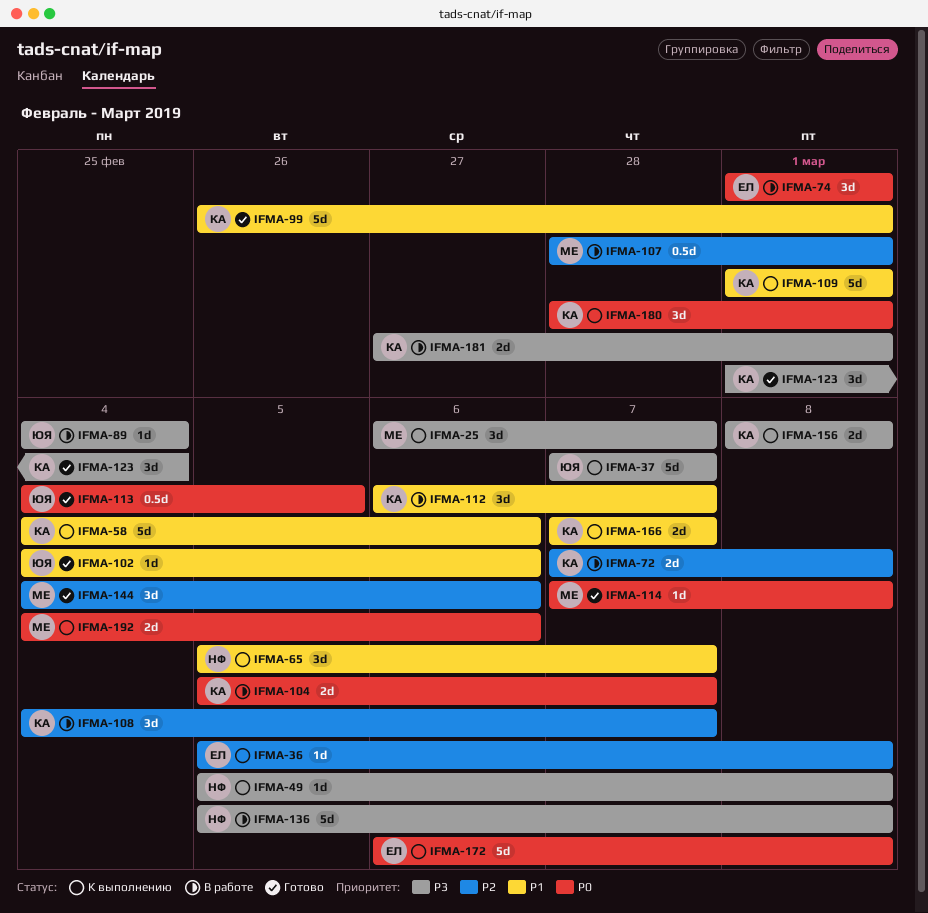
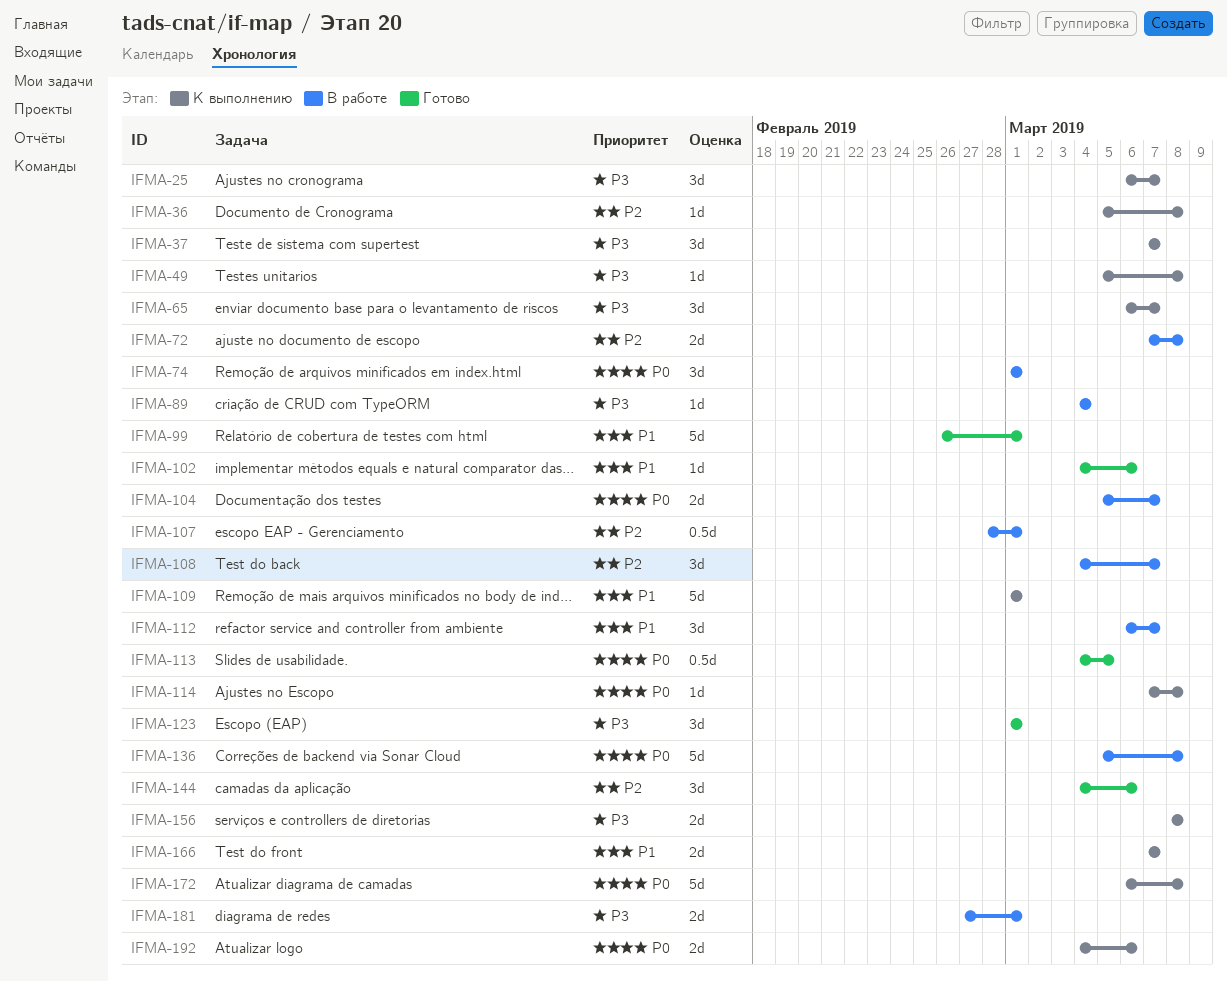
IFMA-37, estimate: 5d -> 3d
IFMA-58: present -> none
IFMA-65, priority: P1 -> P3
IFMA-65, start: Mar 5 -> Mar 6
IFMA-114, status: Готово -> К выполнению
IFMA-123, due: Mar 4 -> Mar 1
IFMA-136, priority: P3 -> P0
IFMA-180: present -> none

